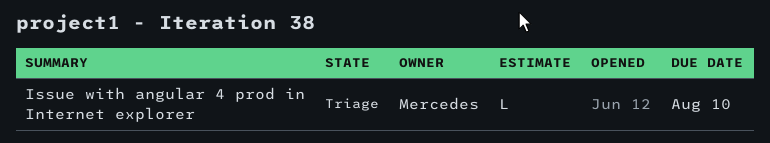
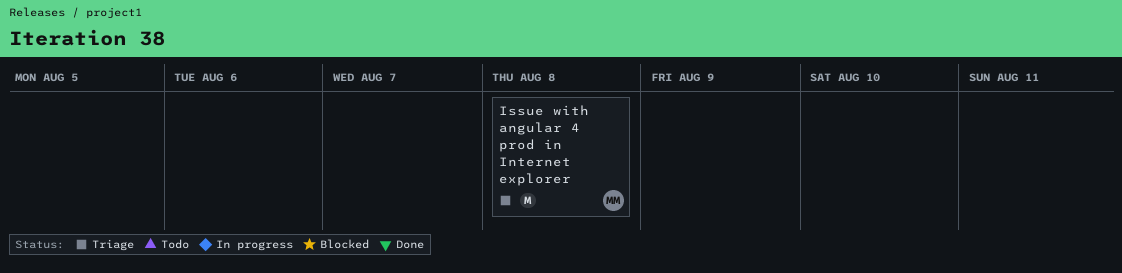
Issue with angular 4 prod in Internet explorer, estimate: L -> M
Issue with angular 4 prod in Internet explorer, due: Aug 10 -> Aug 8

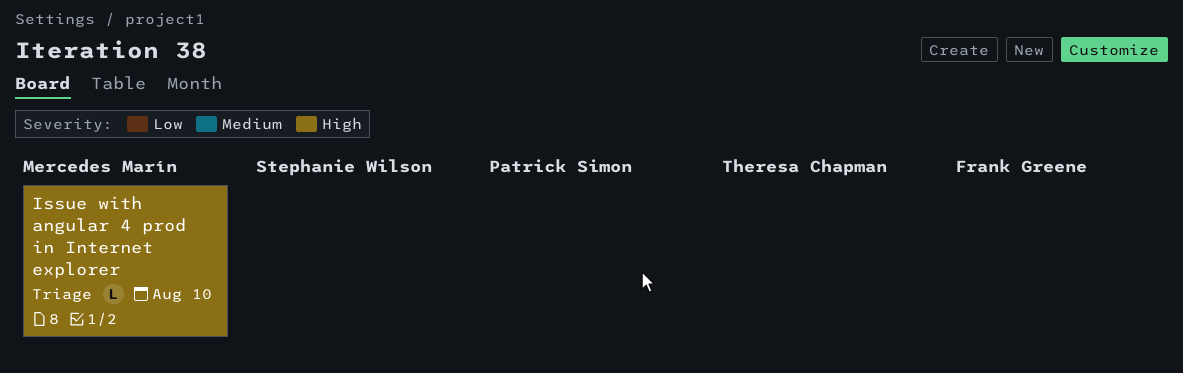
Issue with angular 4 prod in Internet explorer, estimate: M -> L
Issue with angular 4 prod in Internet explorer, due: Aug 8 -> Aug 10

